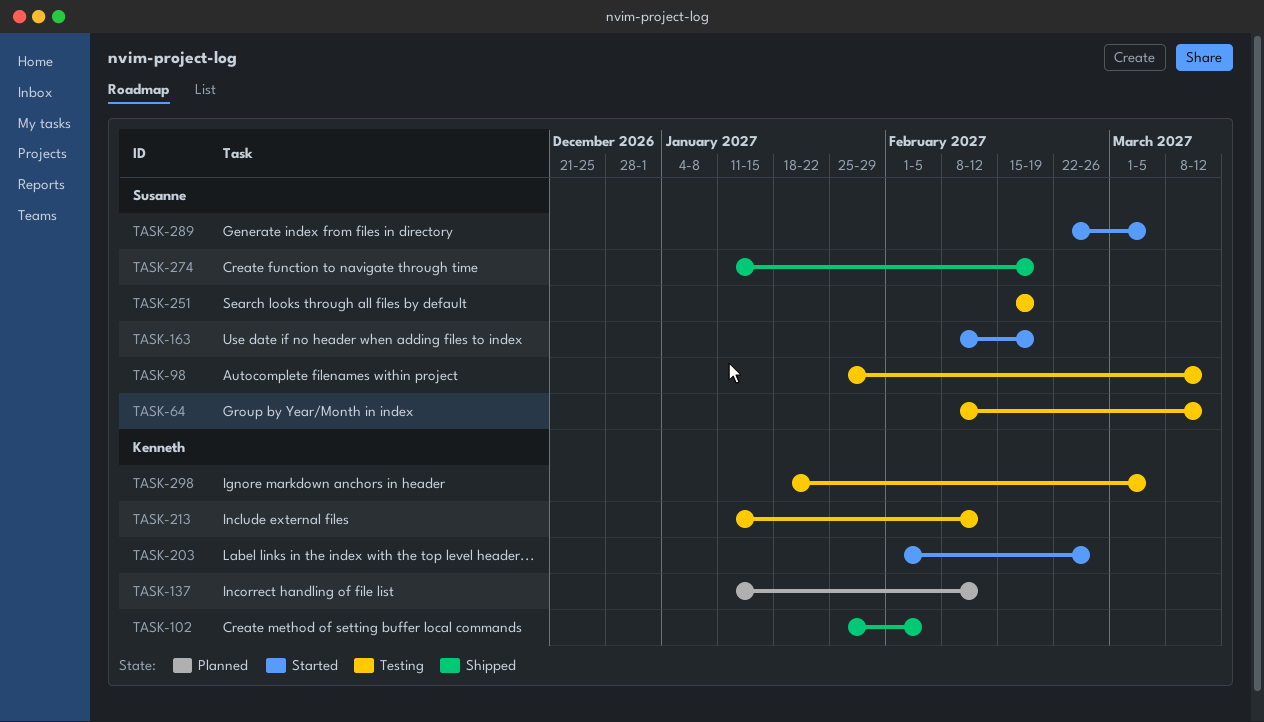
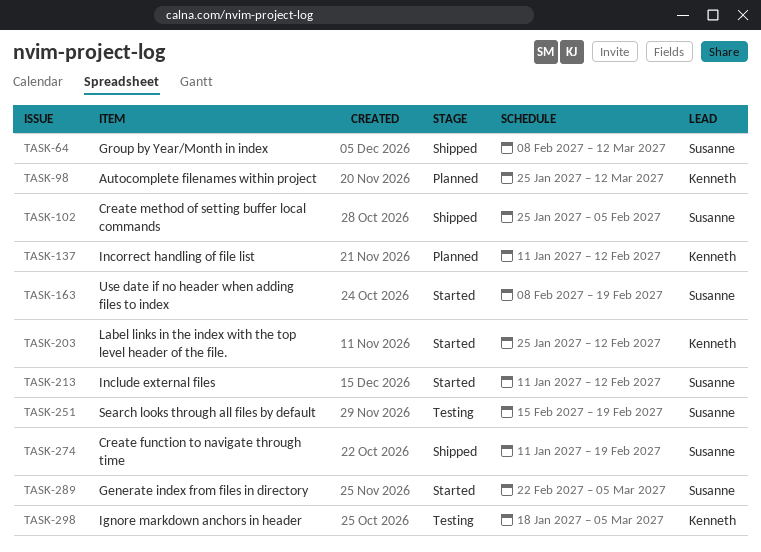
TASK-64, status: Testing -> Shipped
TASK-98, status: Testing -> Planned
TASK-98, owner: Susanne -> Kenneth
TASK-102, owner: Kenneth -> Susanne
TASK-203, start: Feb 1 -> Jan 25
TASK-203, due: Feb 26 -> Feb 12
TASK-213, status: Testing -> Started
TASK-213, owner: Kenneth -> Susanne

